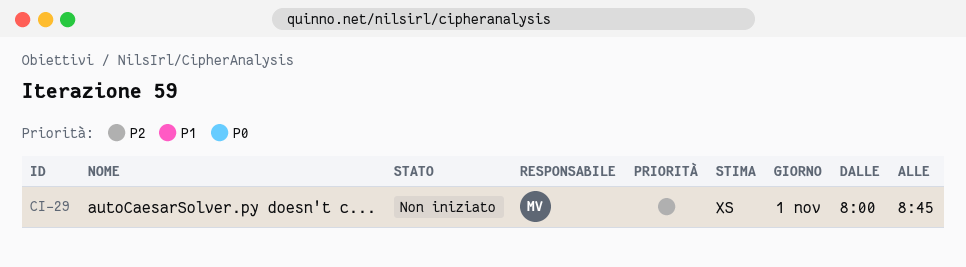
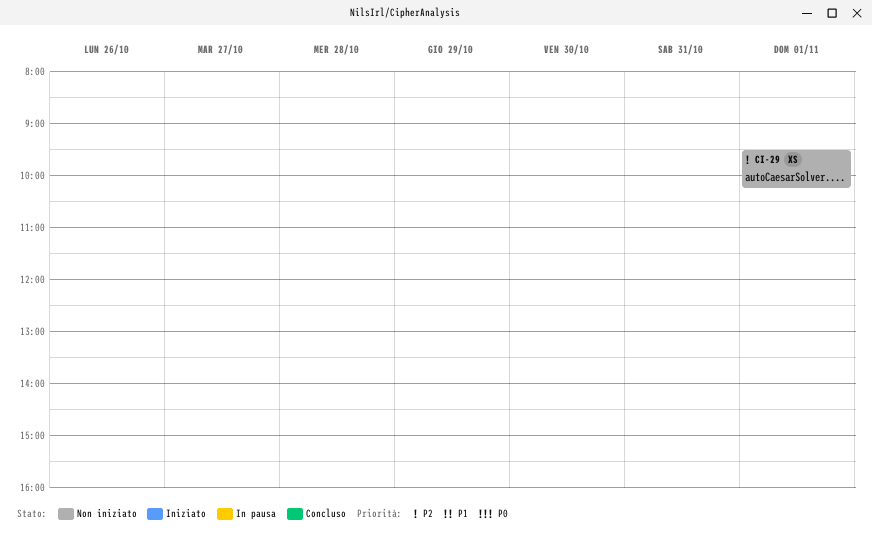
CI-29, begins: 08:00 -> 09:30
CI-29, ends: 08:45 -> 10:15

